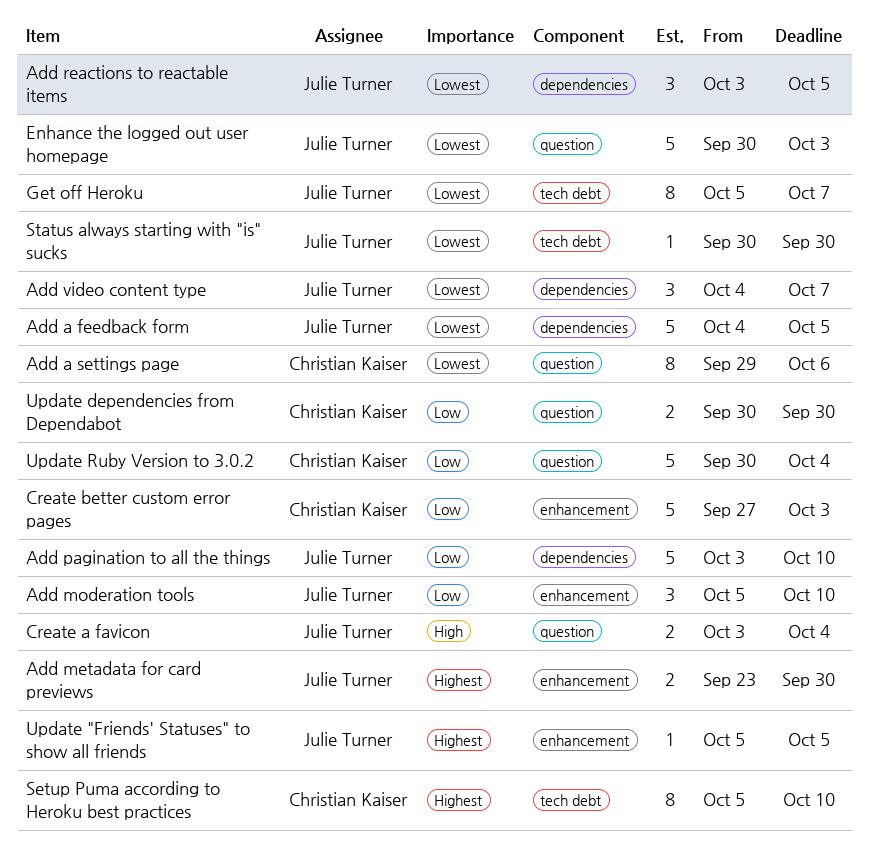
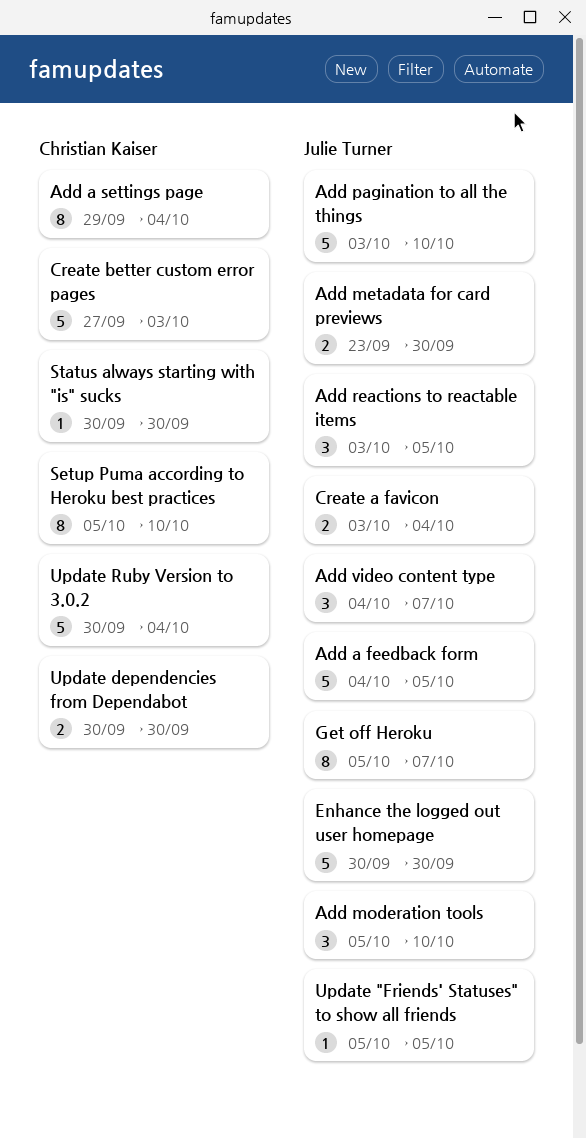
Add a settings page, due: Oct 6 -> Oct 4
Enhance the logged out user homepage, due: Oct 3 -> Sep 30
Status always starting with "is" sucks, owner: Julie Turner -> Christian Kaiser

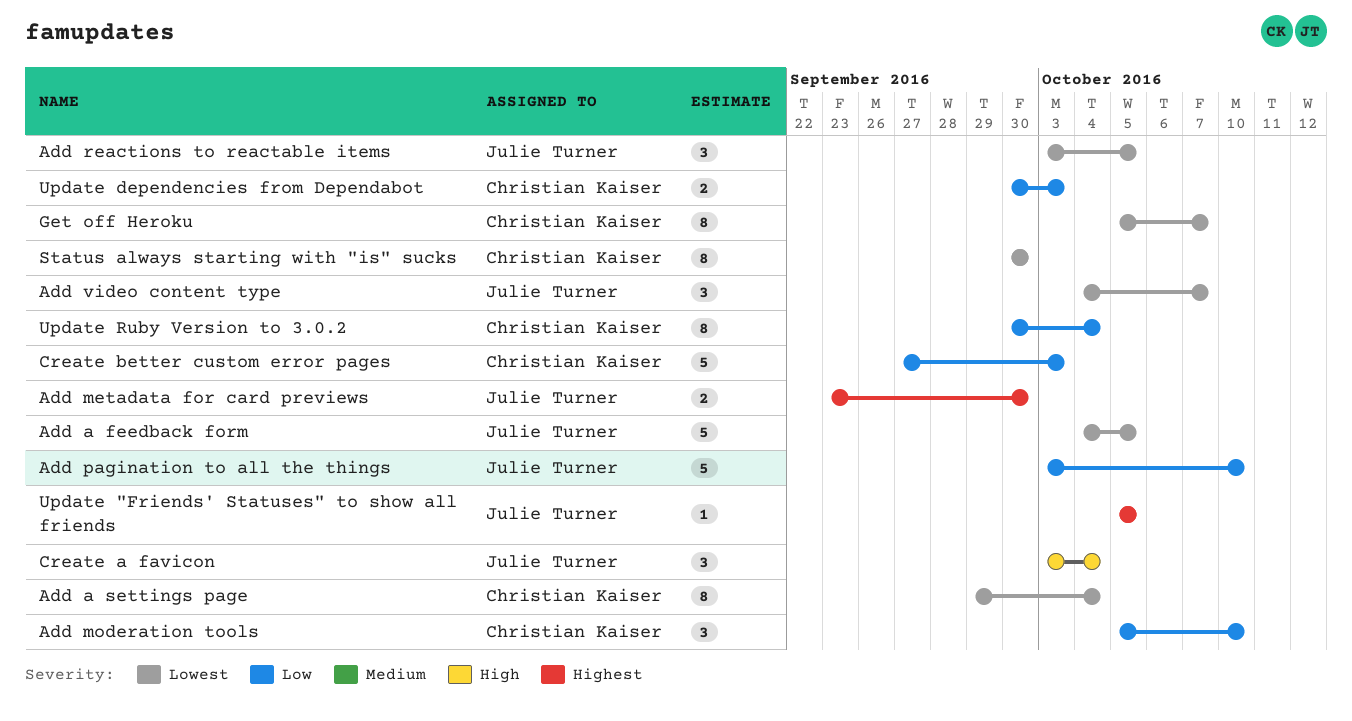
Add moderation tools, owner: Julie Turner -> Christian Kaiser
Create a favicon, estimate: 2 -> 3
Enhance the logged out user homepage: present -> none
Get off Heroku, owner: Julie Turner -> Christian Kaiser
Setup Puma according to Heroku best practices: present -> none
Status always starting with "is" sucks, estimate: 1 -> 8
Update dependencies from Dependabot, due: Sep 30 -> Oct 3
Update Ruby Version to 3.0.2, estimate: 5 -> 8

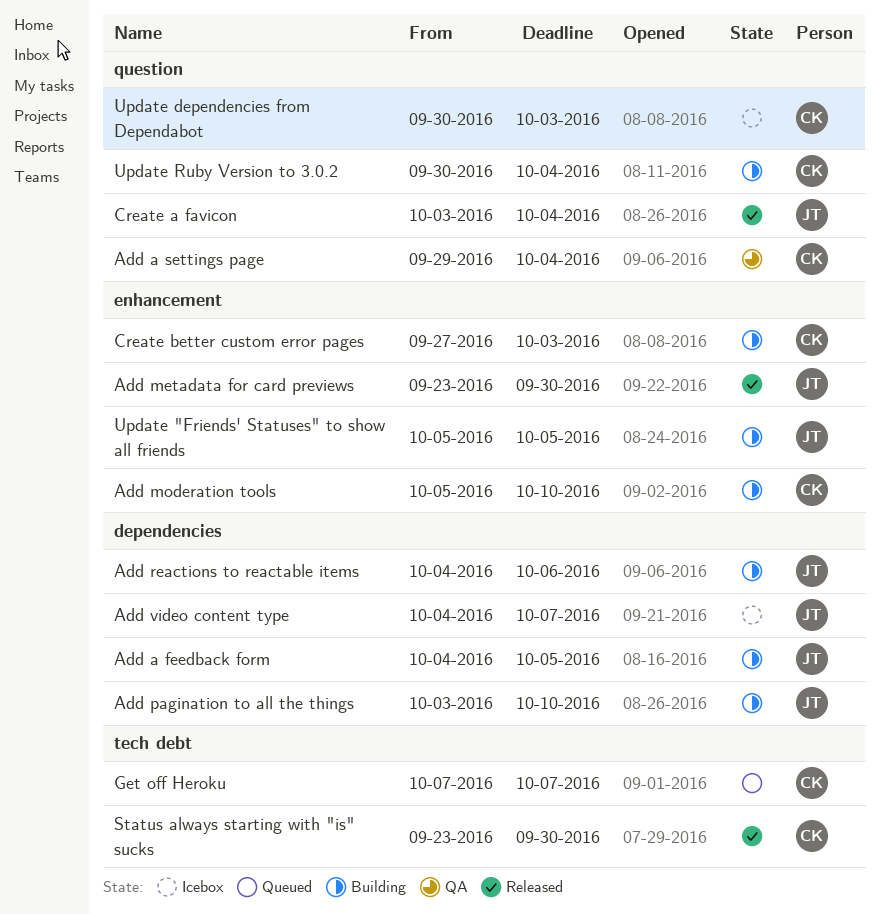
Add reactions to reactable items, start: Oct 3 -> Oct 4
Add reactions to reactable items, due: Oct 5 -> Oct 6
Get off Heroku, start: Oct 5 -> Oct 7
Status always starting with "is" sucks, start: Sep 30 -> Sep 23

